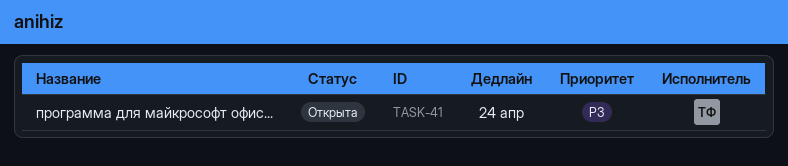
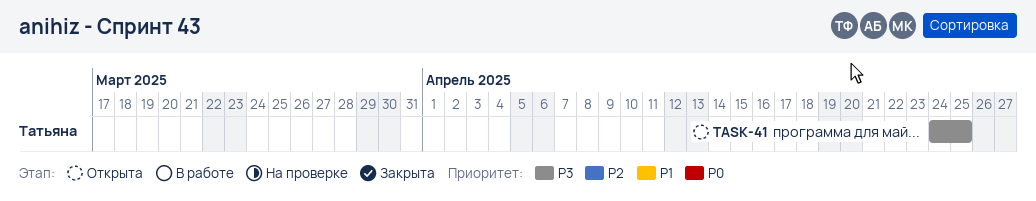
TASK-41, due: Apr 24 -> Apr 25

